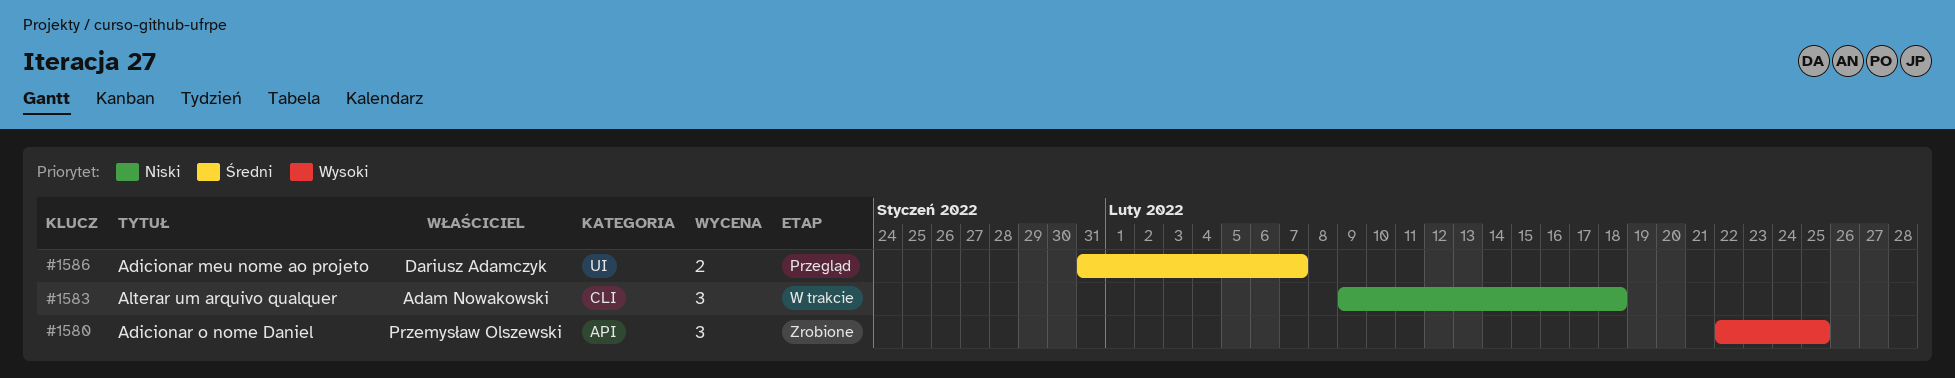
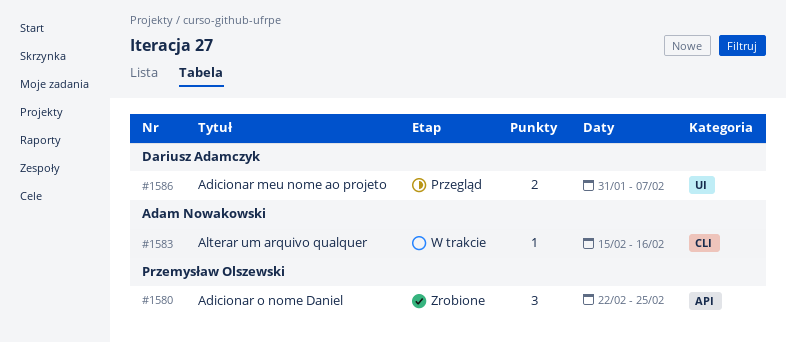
#1583, estimate: 3 -> 1
#1583, start: Feb 9 -> Feb 15
#1583, due: Feb 18 -> Feb 16

